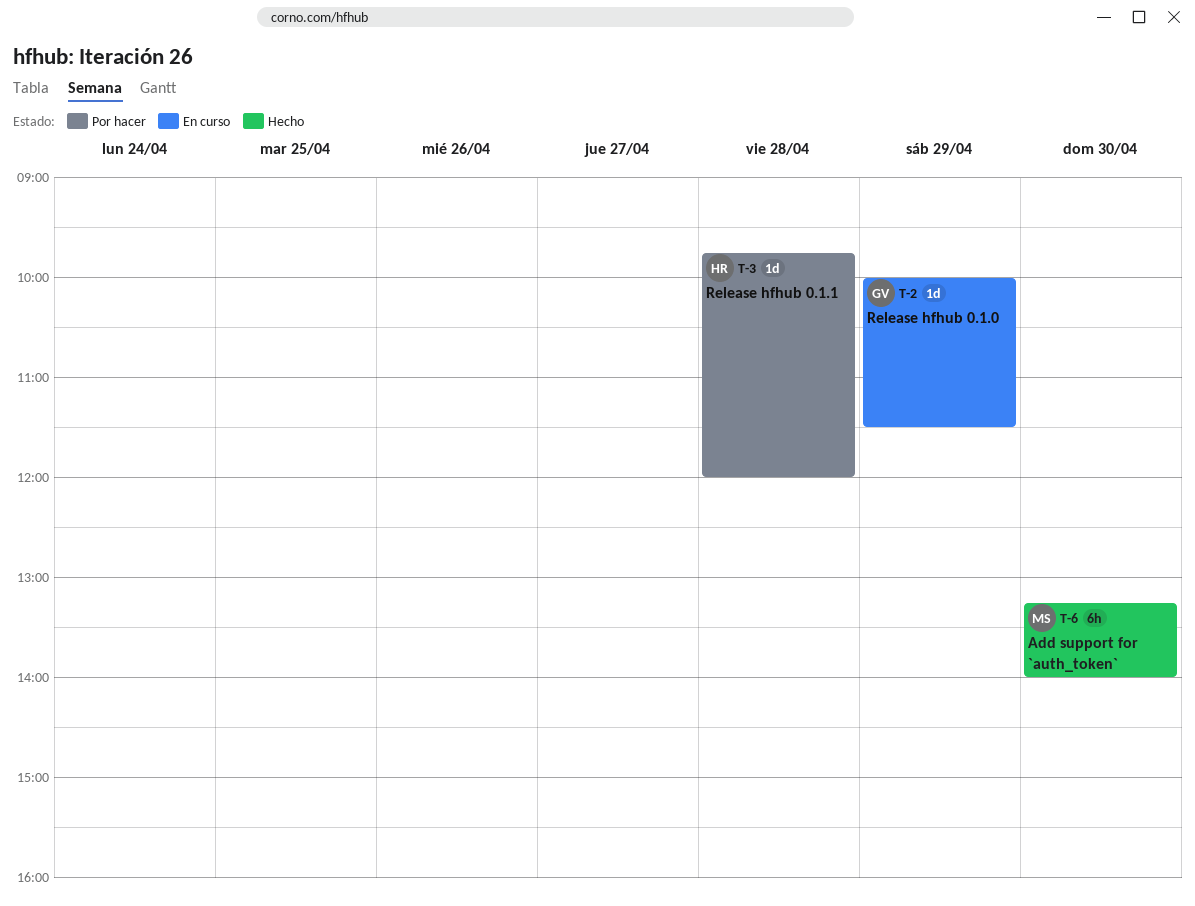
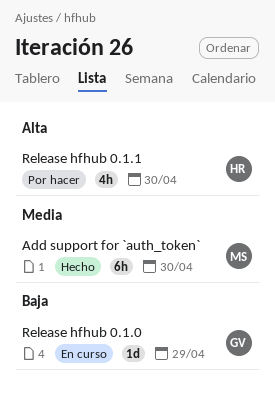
Release hfhub 0.1.1, estimate: 1d -> 4h
Release hfhub 0.1.1, day: Apr 28 -> Apr 30

